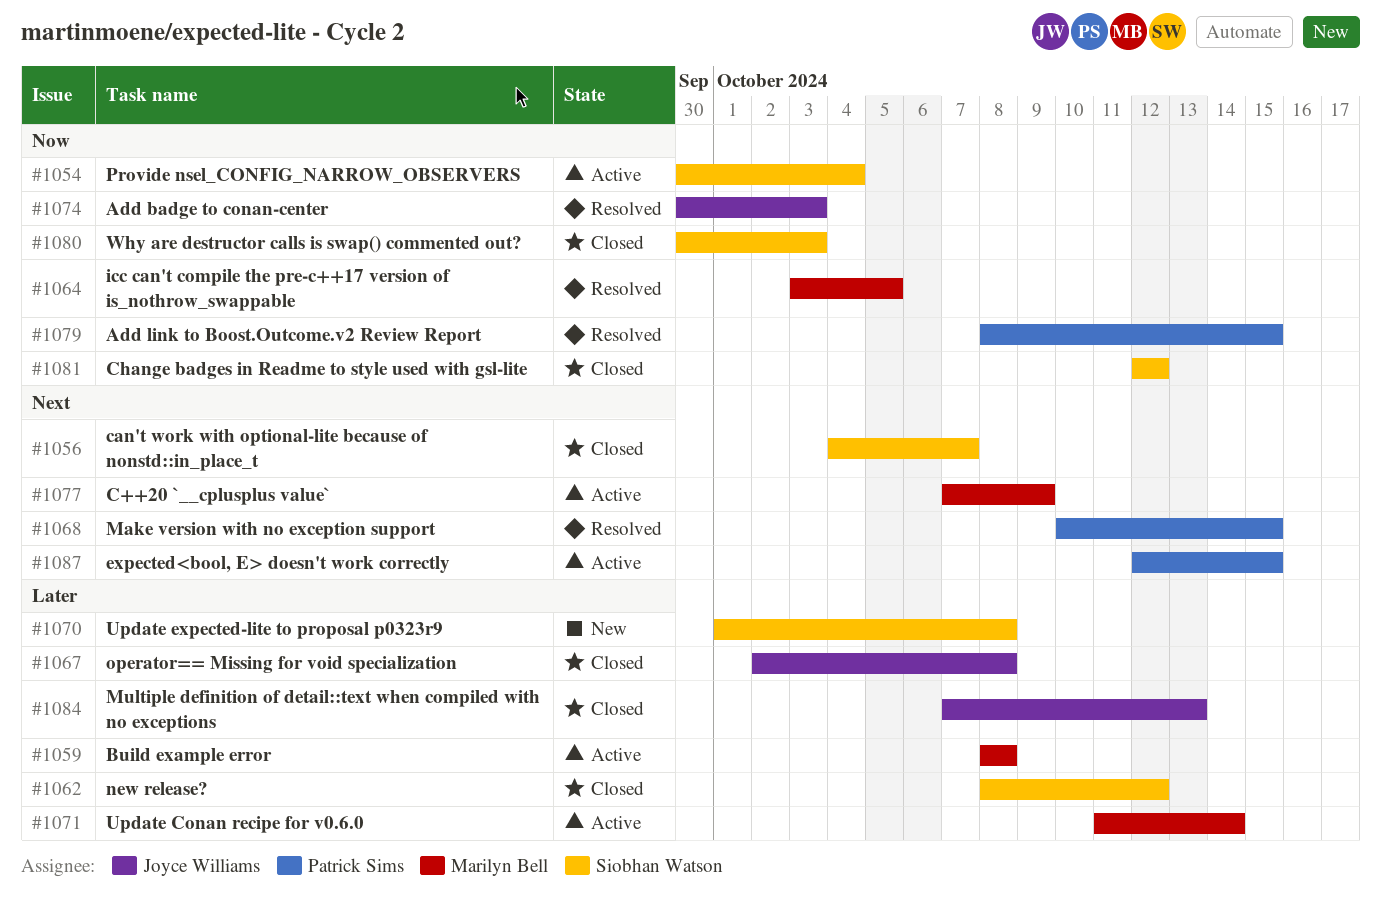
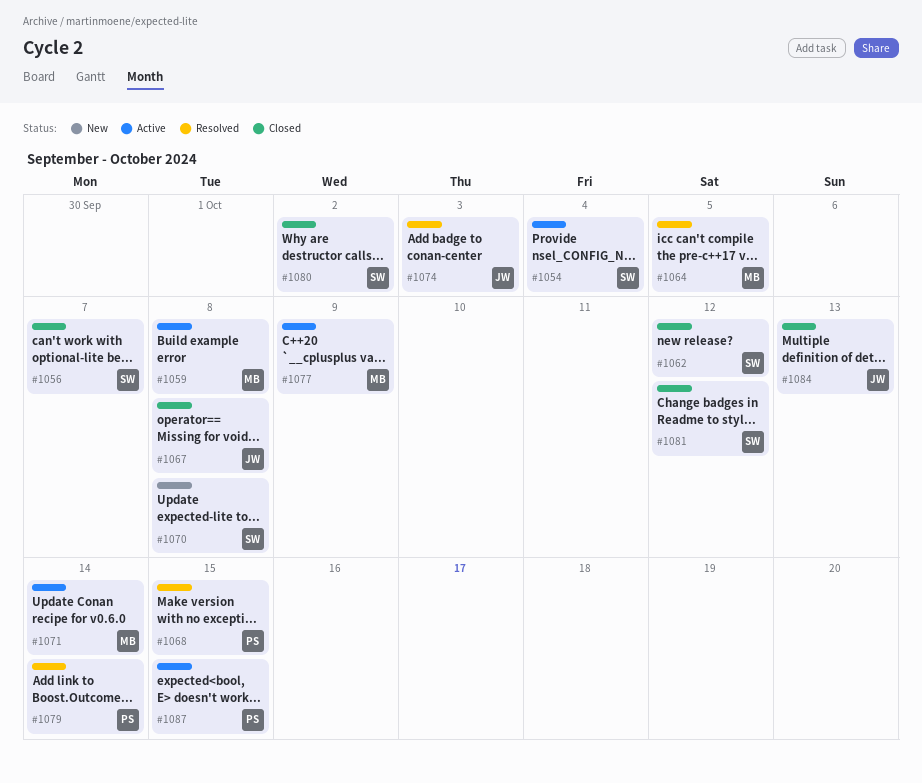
#1079, due: Oct 15 -> Oct 14
#1080, due: Oct 3 -> Oct 2

